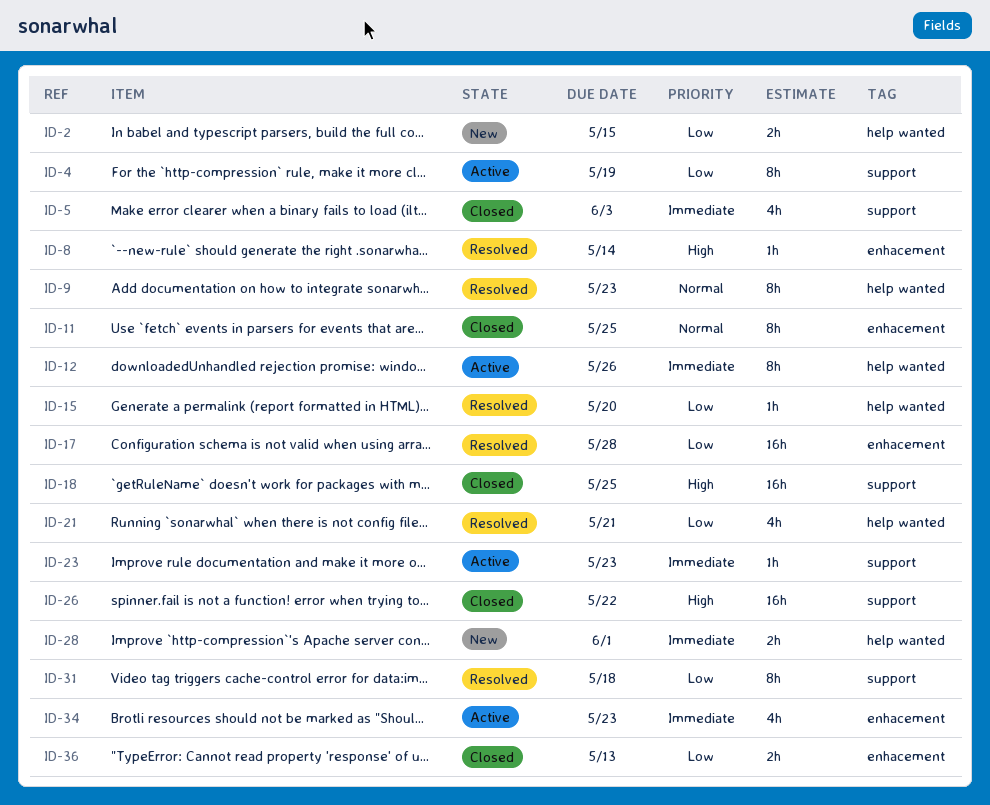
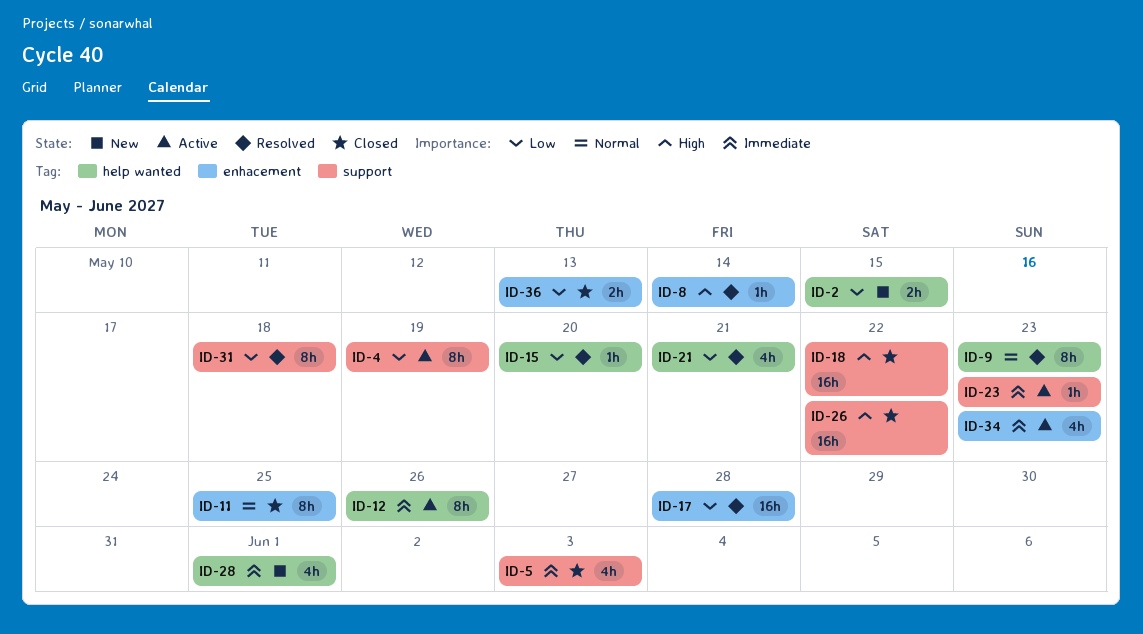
ID-18, due: May 25 -> May 22
ID-28, estimate: 2h -> 4h

